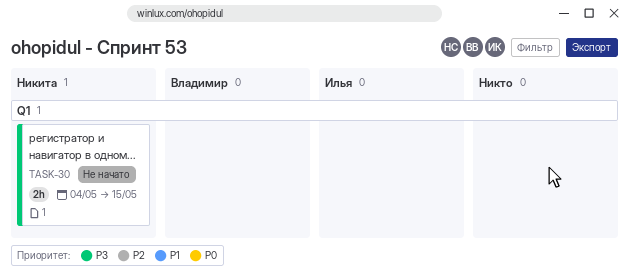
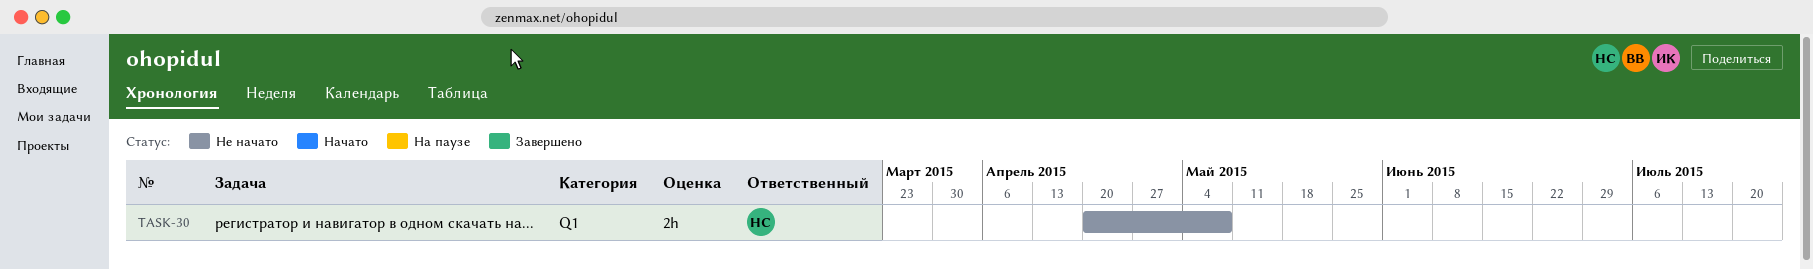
TASK-30, start: May 4 -> Apr 20
TASK-30, due: May 15 -> May 8

